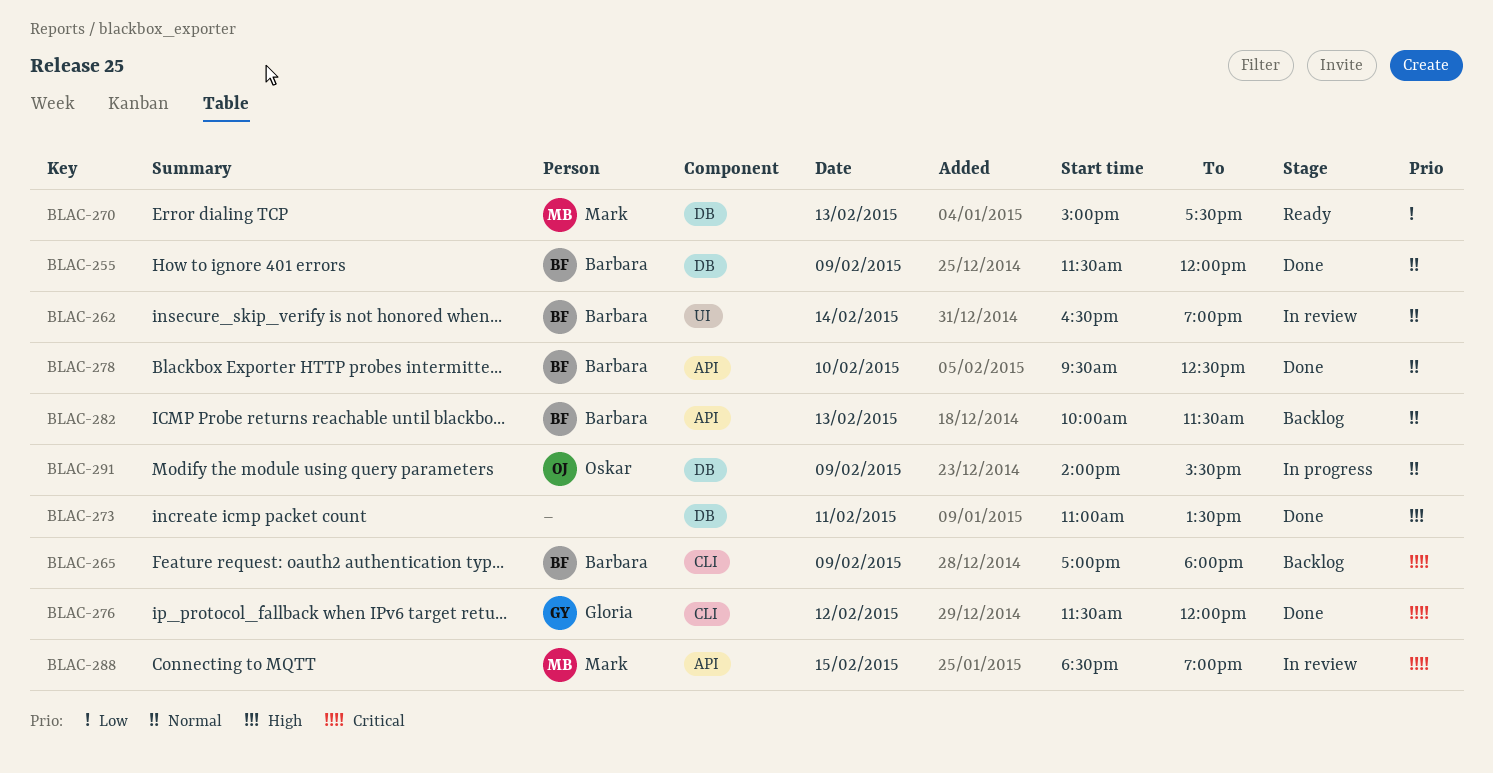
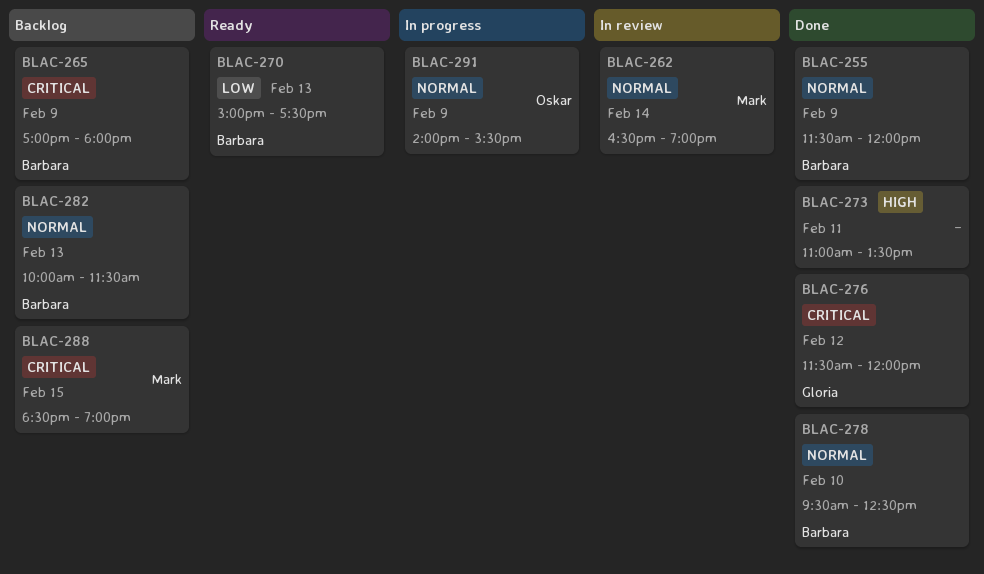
BLAC-262, owner: Barbara -> Mark
BLAC-270, owner: Mark -> Barbara
BLAC-288, status: In review -> Backlog

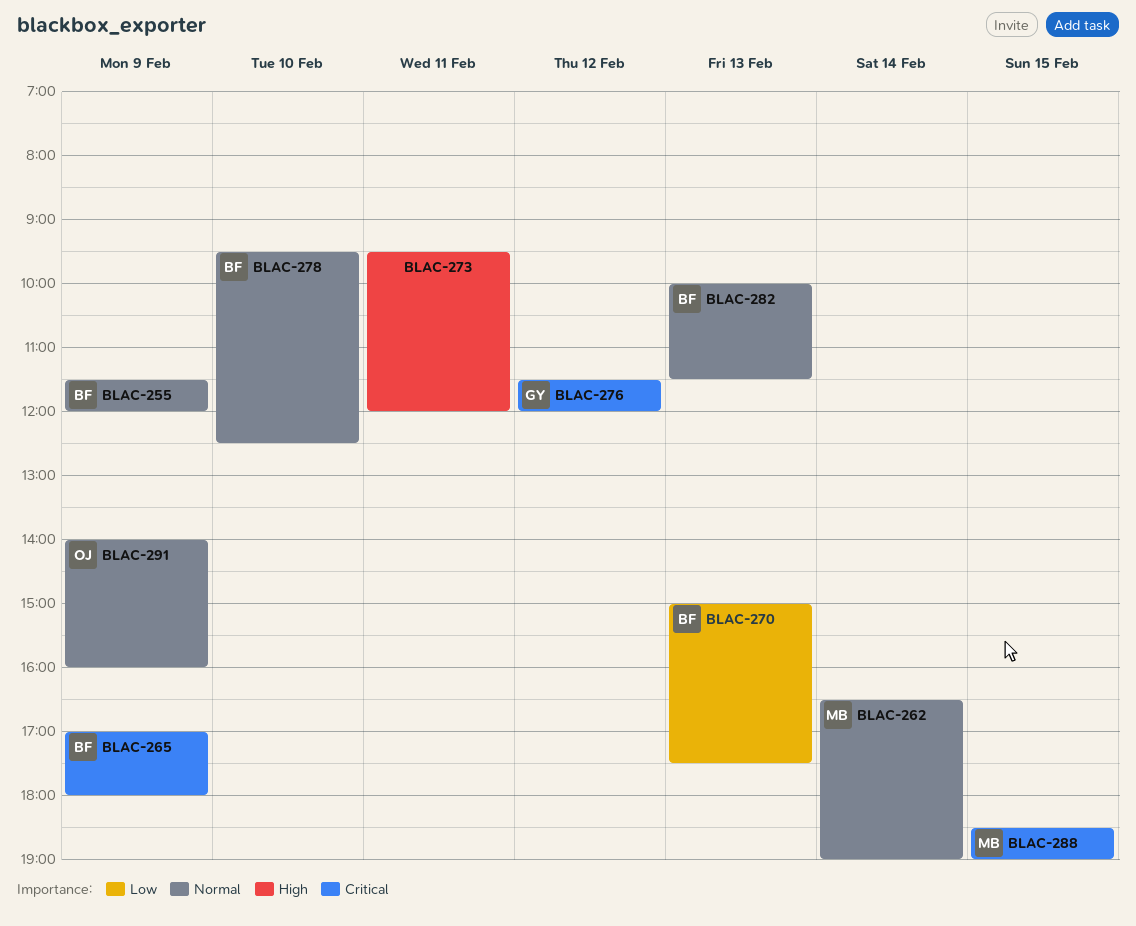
BLAC-273, begins: 11:00 -> 09:30
BLAC-273, ends: 13:30 -> 12:00
BLAC-291, ends: 15:30 -> 16:00

